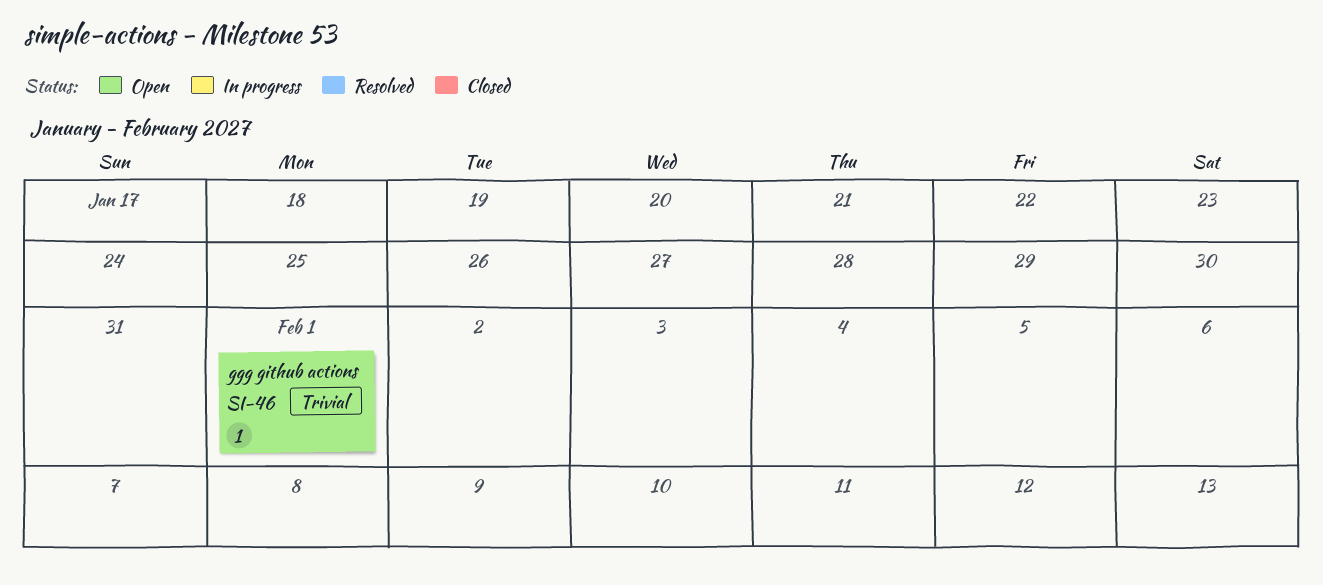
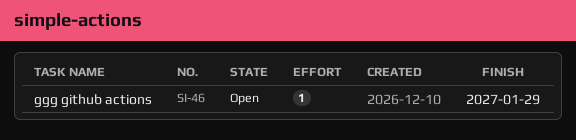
SI-46, due: Feb 1 -> Jan 29

